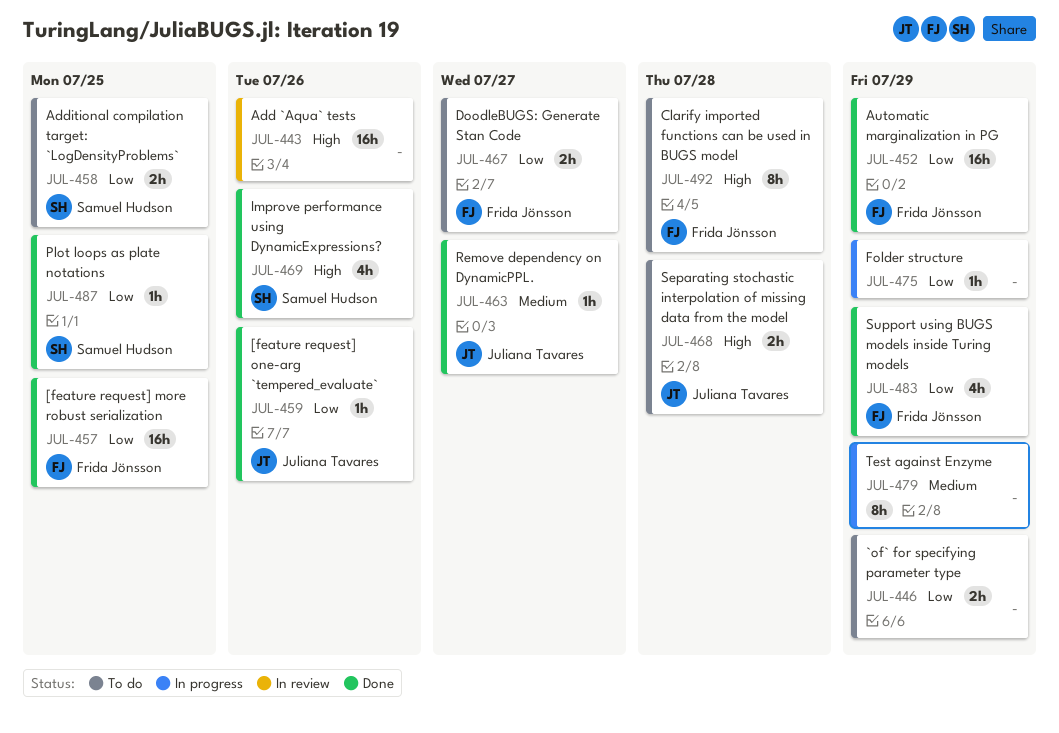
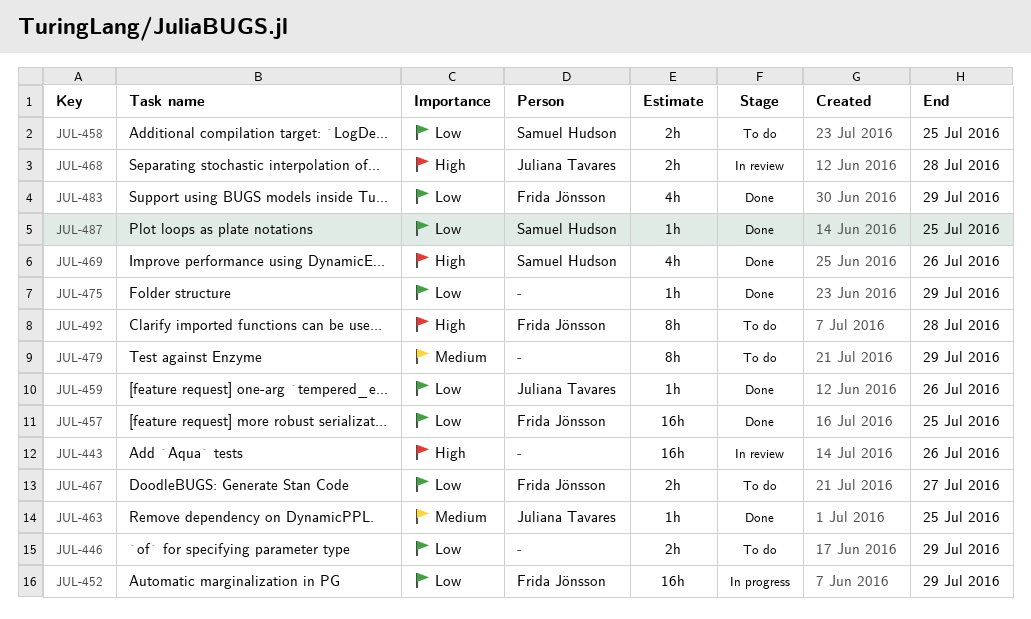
JUL-452, status: Done -> In progress
JUL-463, due: Jul 27 -> Jul 25
JUL-468, status: To do -> In review
JUL-475, status: In progress -> Done
JUL-479, status: In progress -> To do

